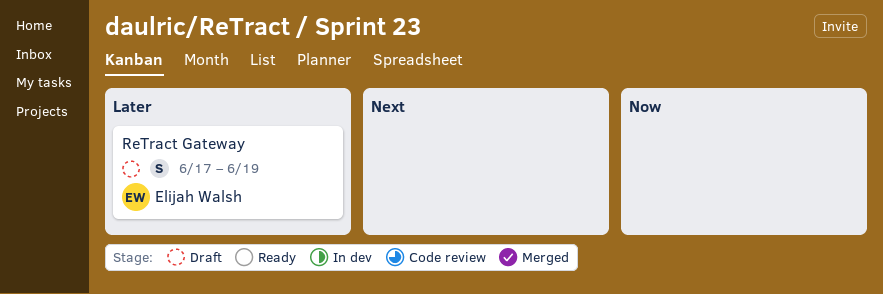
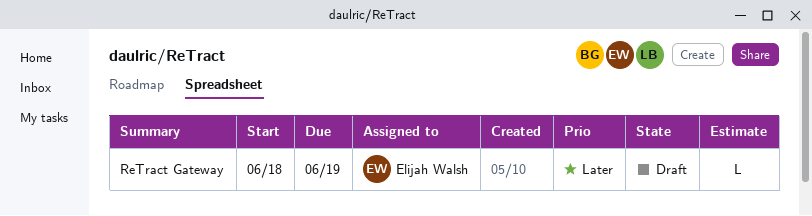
ReTract Gateway, estimate: S -> L
ReTract Gateway, start: Jun 17 -> Jun 18

